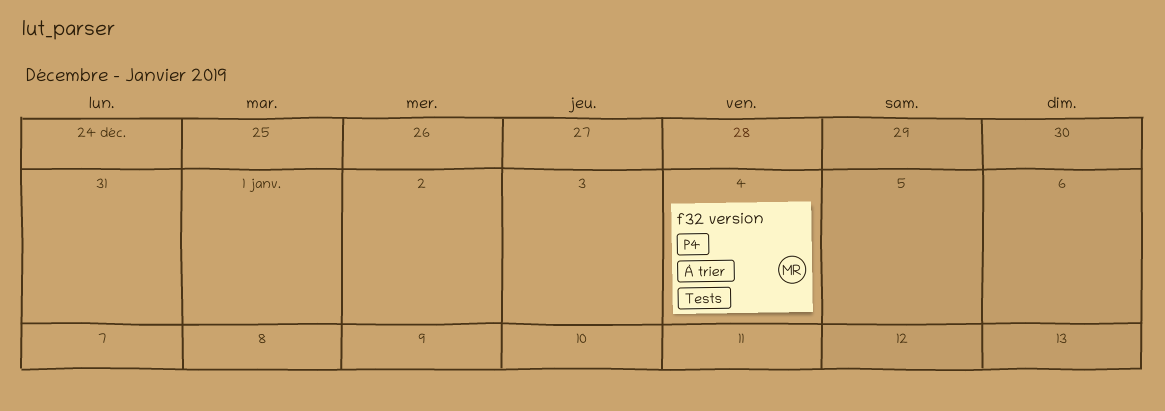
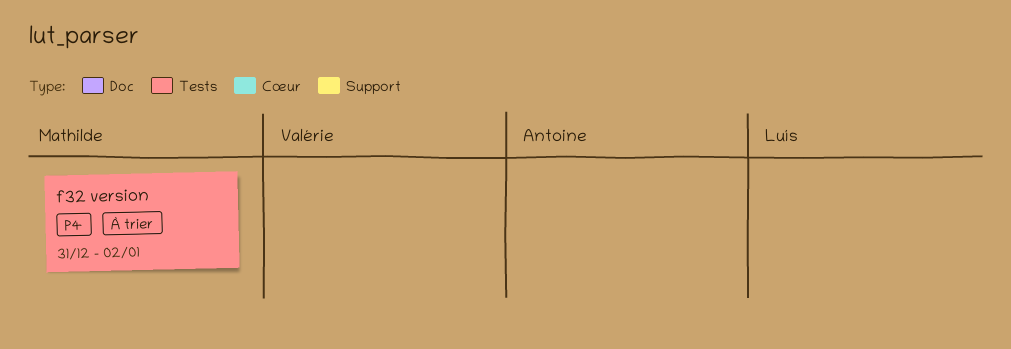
f32 version, due: Jan 4 -> Jan 2

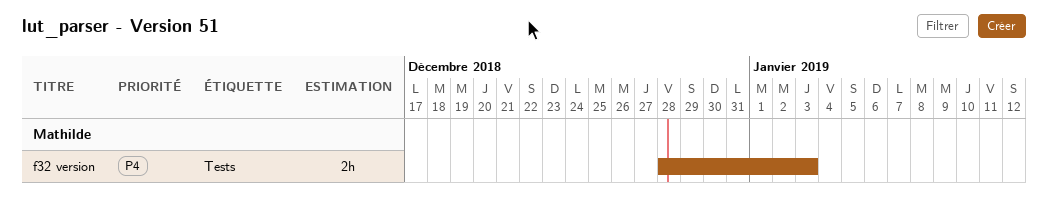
f32 version, start: Dec 31 -> Dec 28
f32 version, due: Jan 2 -> Jan 3

